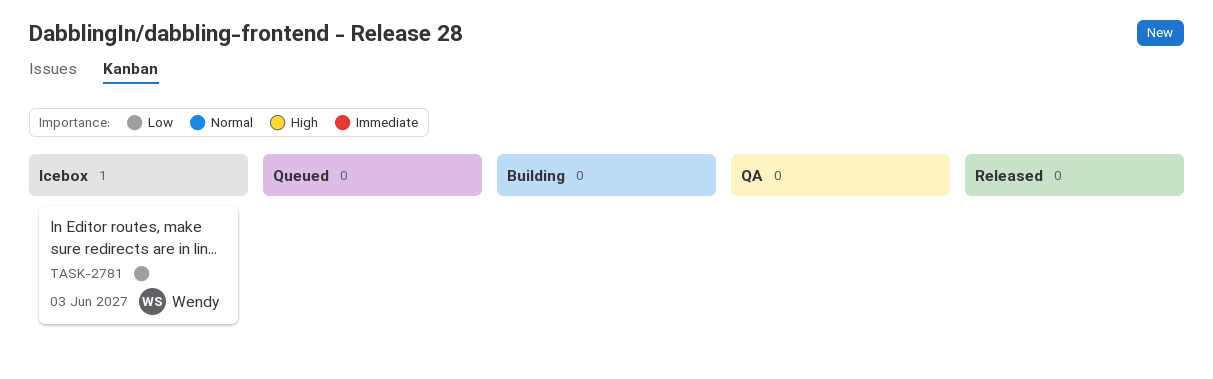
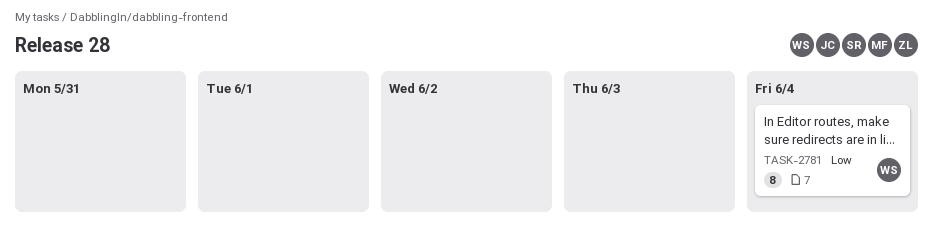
TASK-2781, due: Jun 3 -> Jun 4

